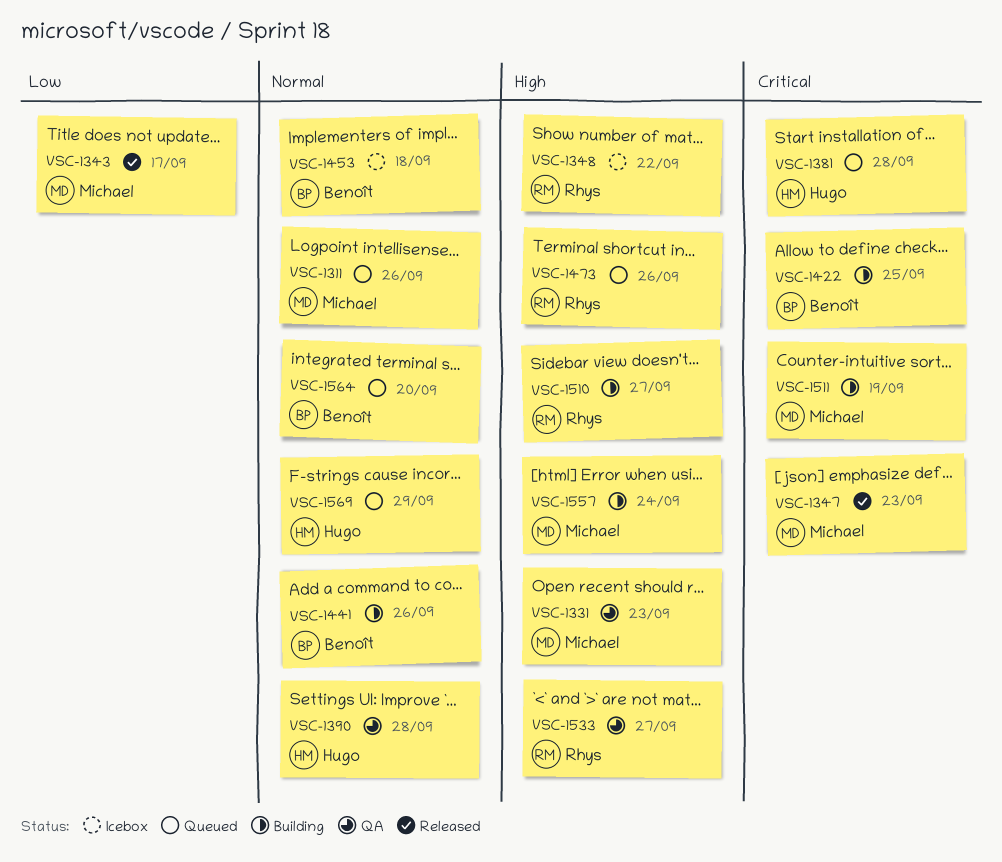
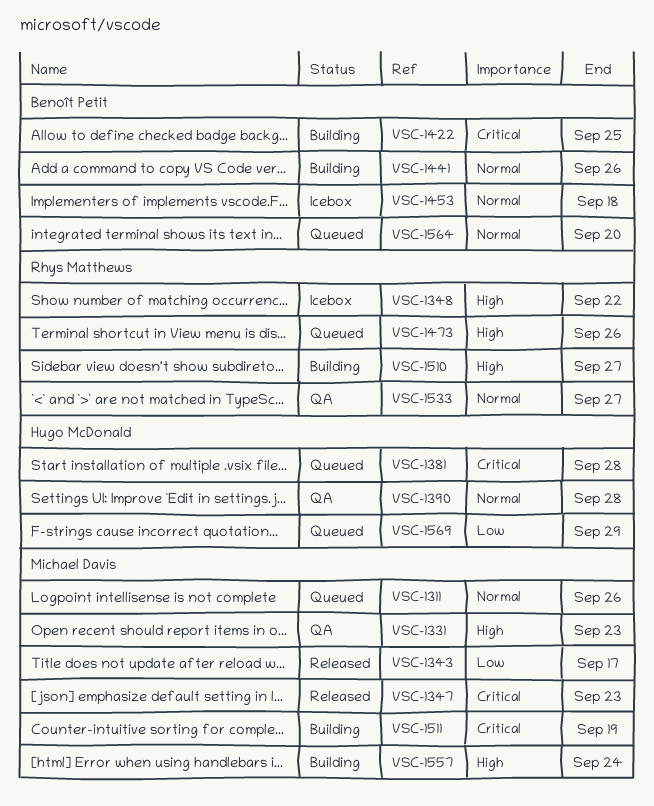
VSC-1533, priority: High -> Normal
VSC-1569, priority: Normal -> Low

